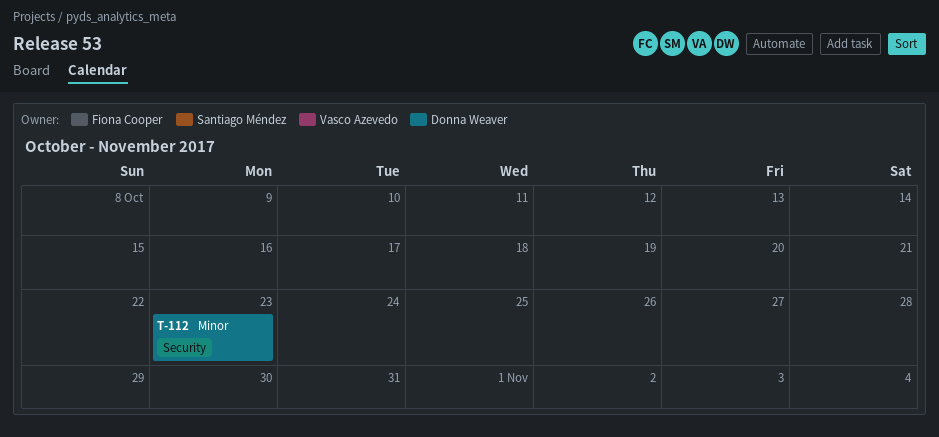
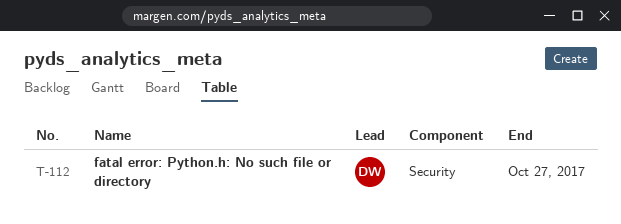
T-112, due: Oct 23 -> Oct 27

